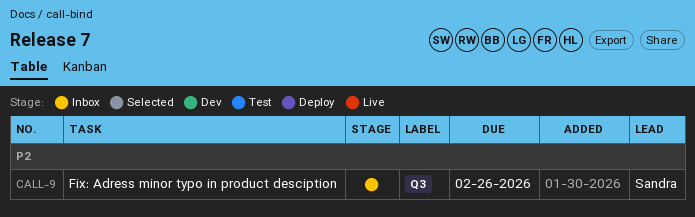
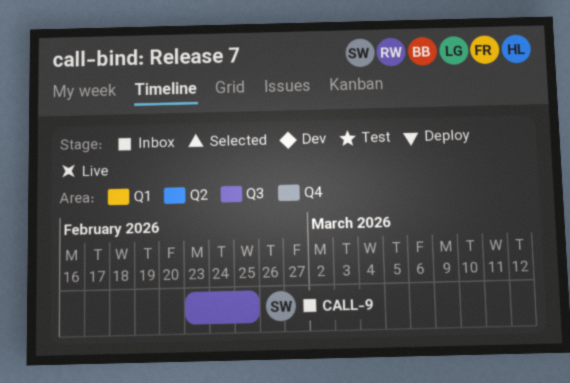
CALL-9, due: Feb 26 -> Feb 25

